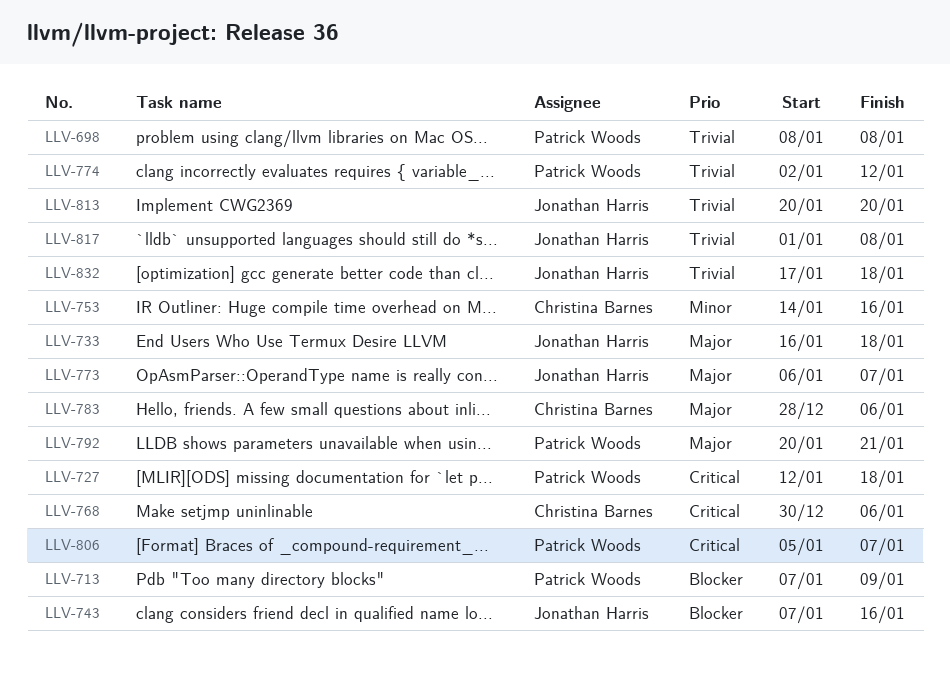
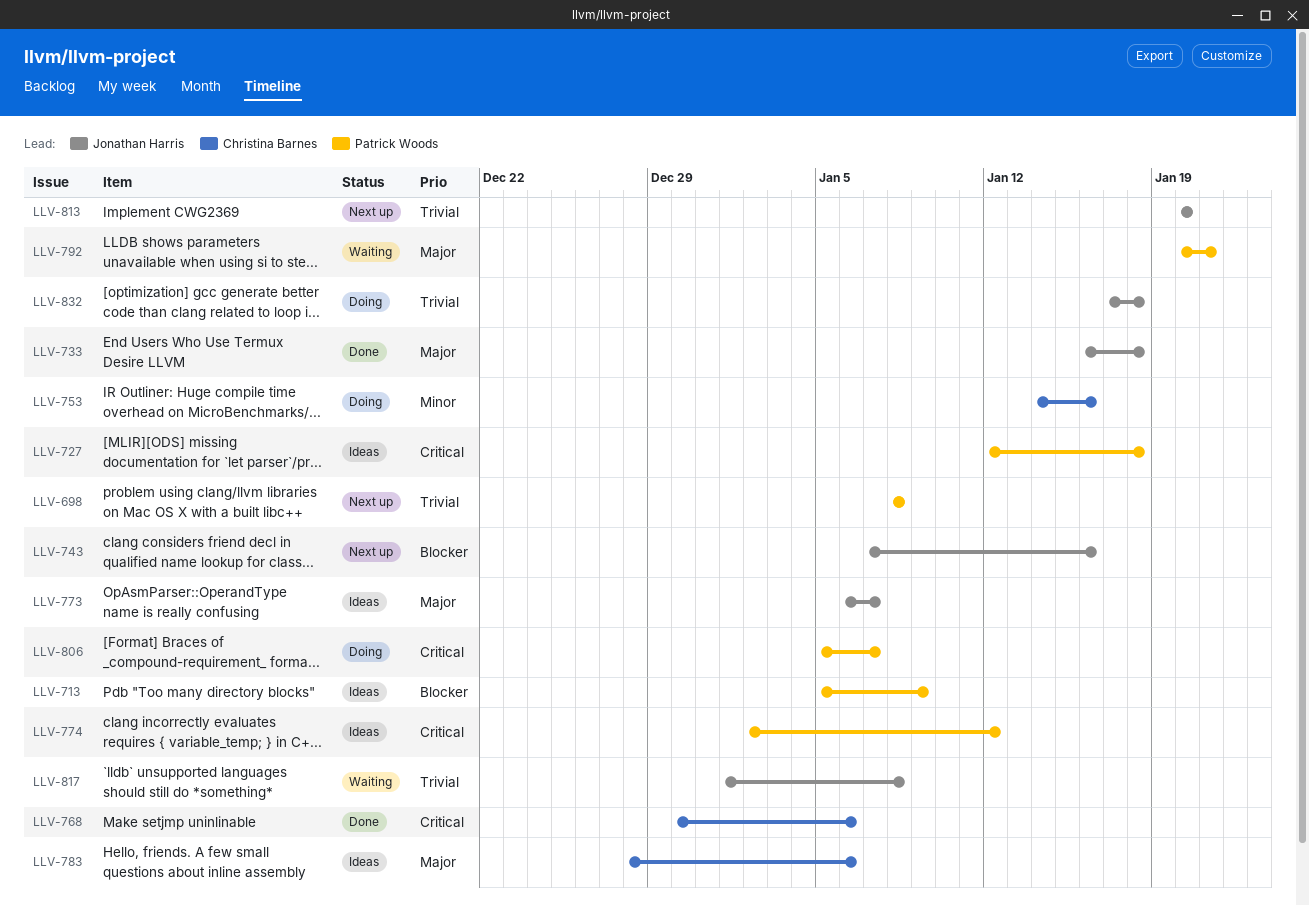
LLV-713, start: Jan 7 -> Jan 5
LLV-774, priority: Trivial -> Critical

